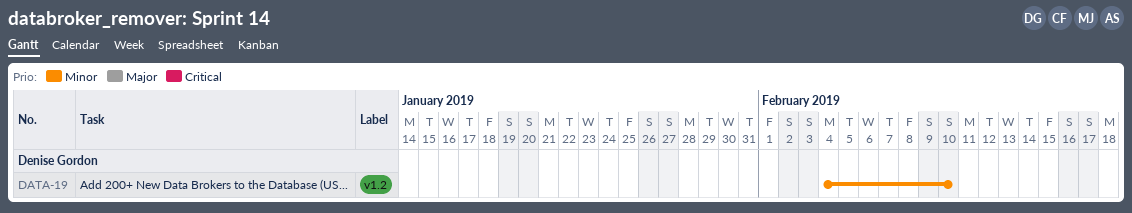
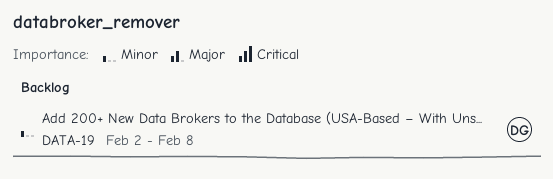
DATA-19, start: Feb 4 -> Feb 2
DATA-19, due: Feb 10 -> Feb 8

